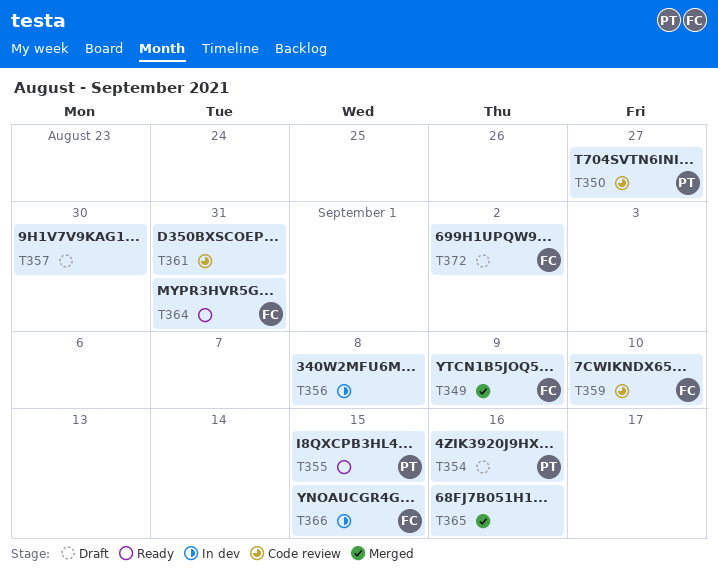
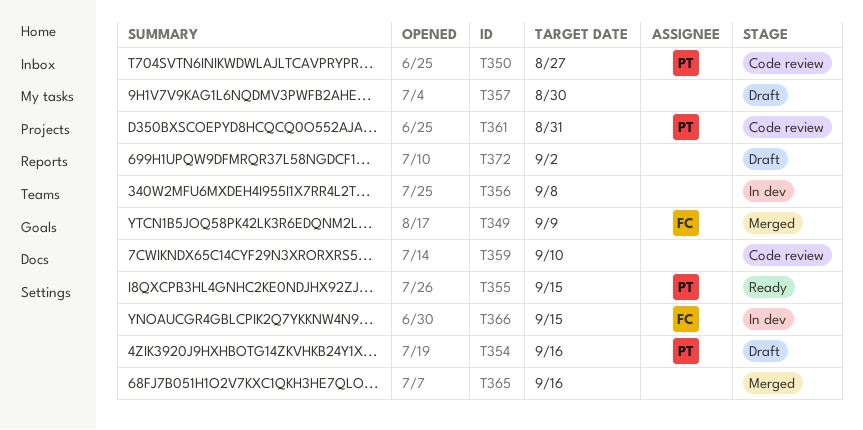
T359, owner: FC -> none
T361, owner: none -> PT
T364: present -> none
T372, owner: FC -> none

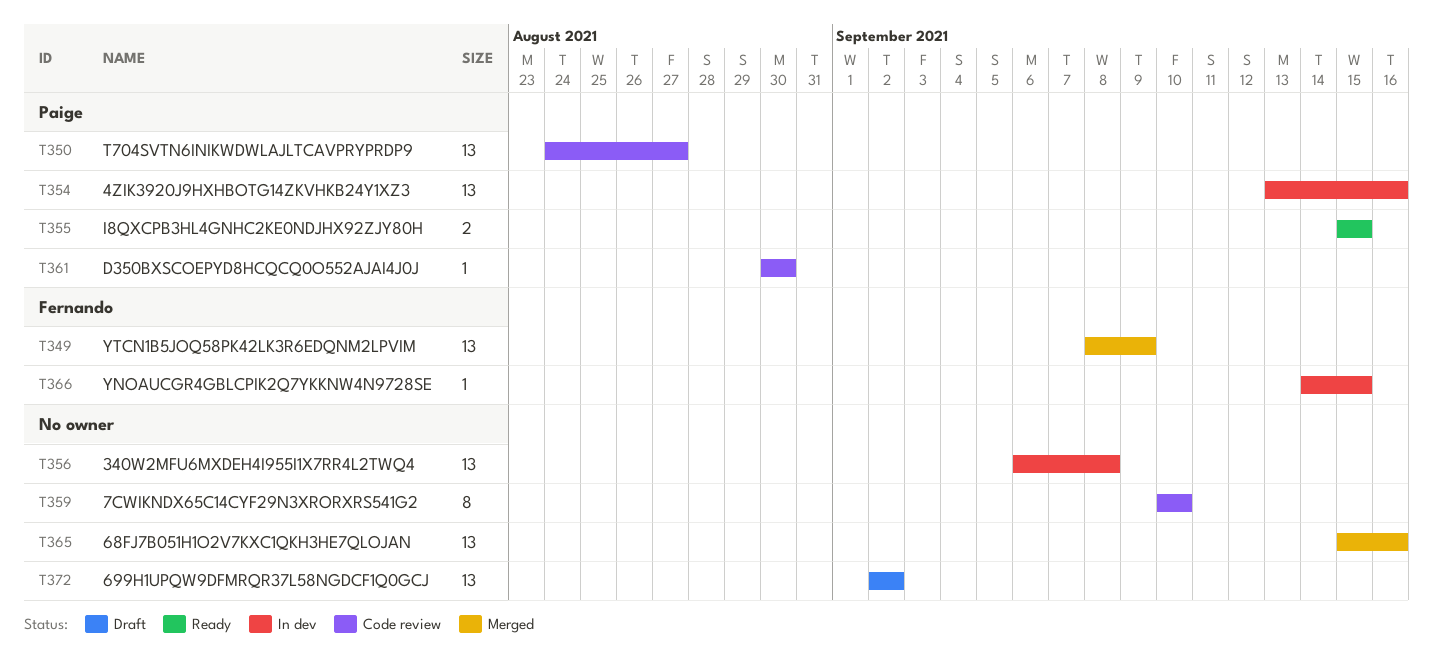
T354, status: Draft -> In dev
T357: present -> none
T361, due: Aug 31 -> Aug 30

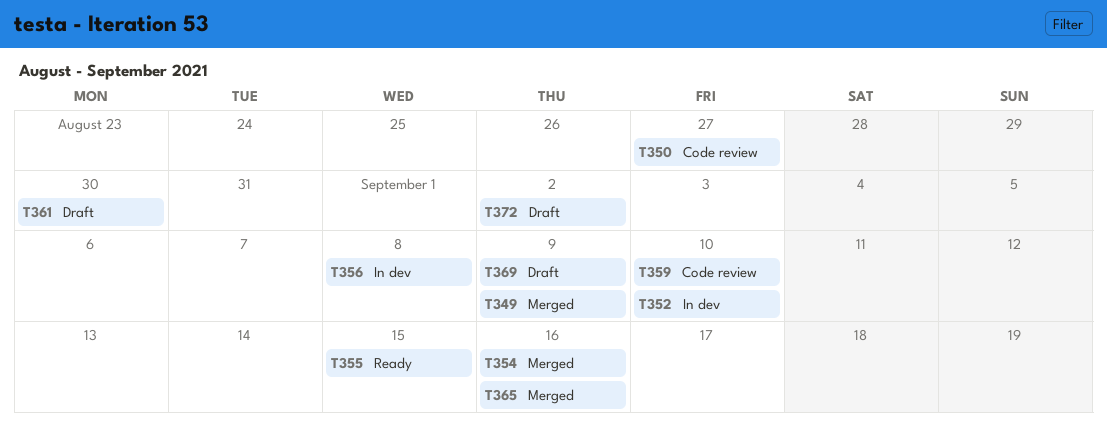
T352: none -> present
T354, status: In dev -> Merged
T361, status: Code review -> Draft
T366: present -> none
T369: none -> present

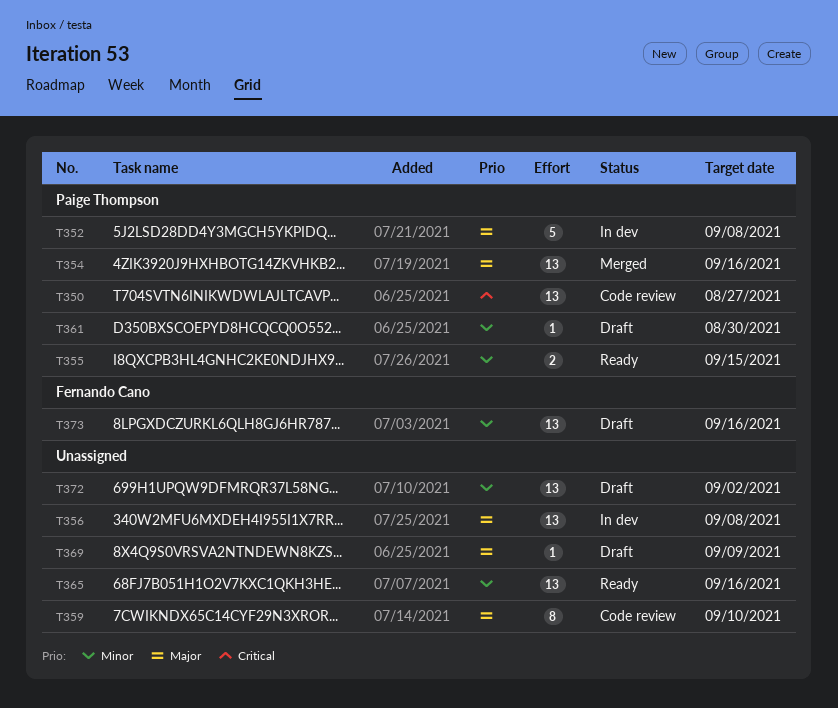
T349: present -> none
T352, due: Sep 10 -> Sep 8
T365, status: Merged -> Ready
T373: none -> present

